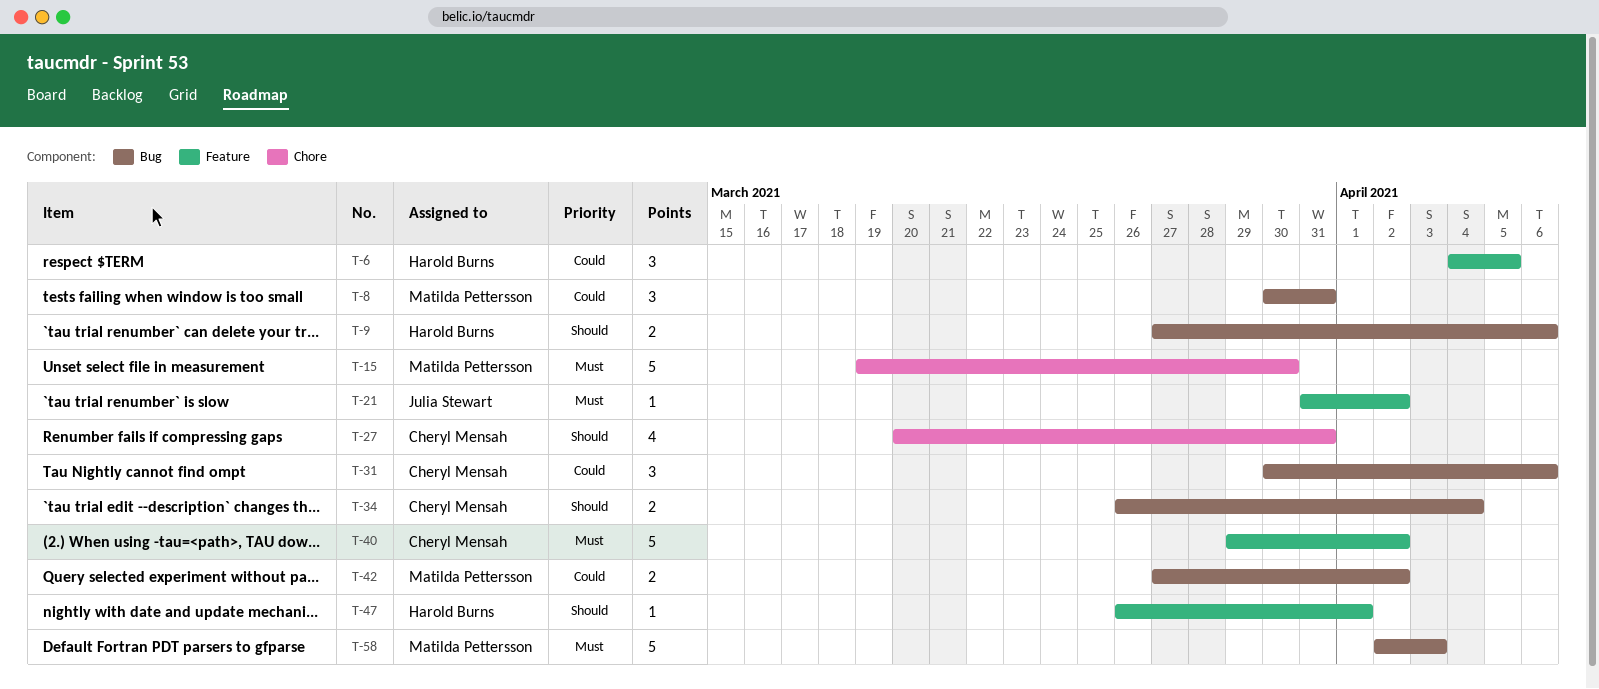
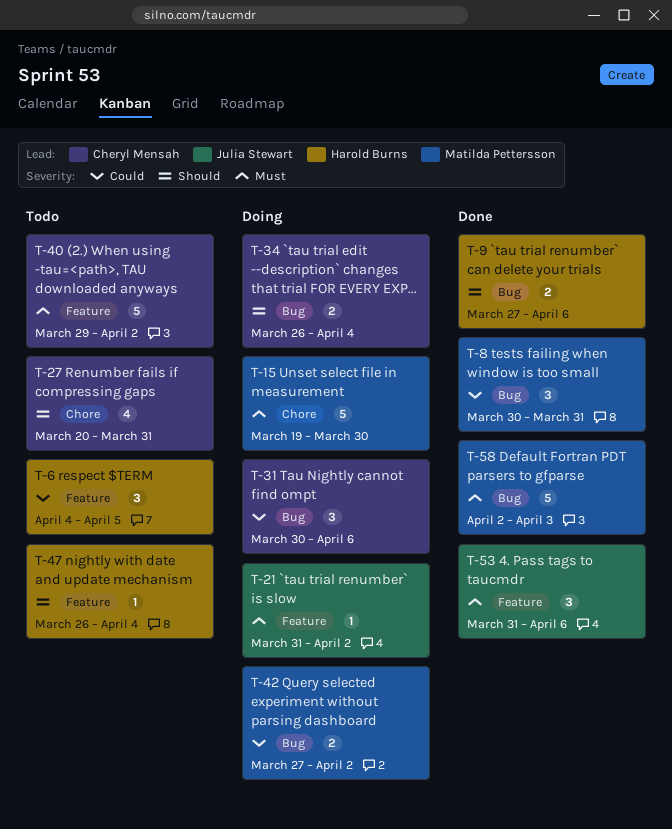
T-47, due: Apr 1 -> Apr 4
T-53: none -> present

